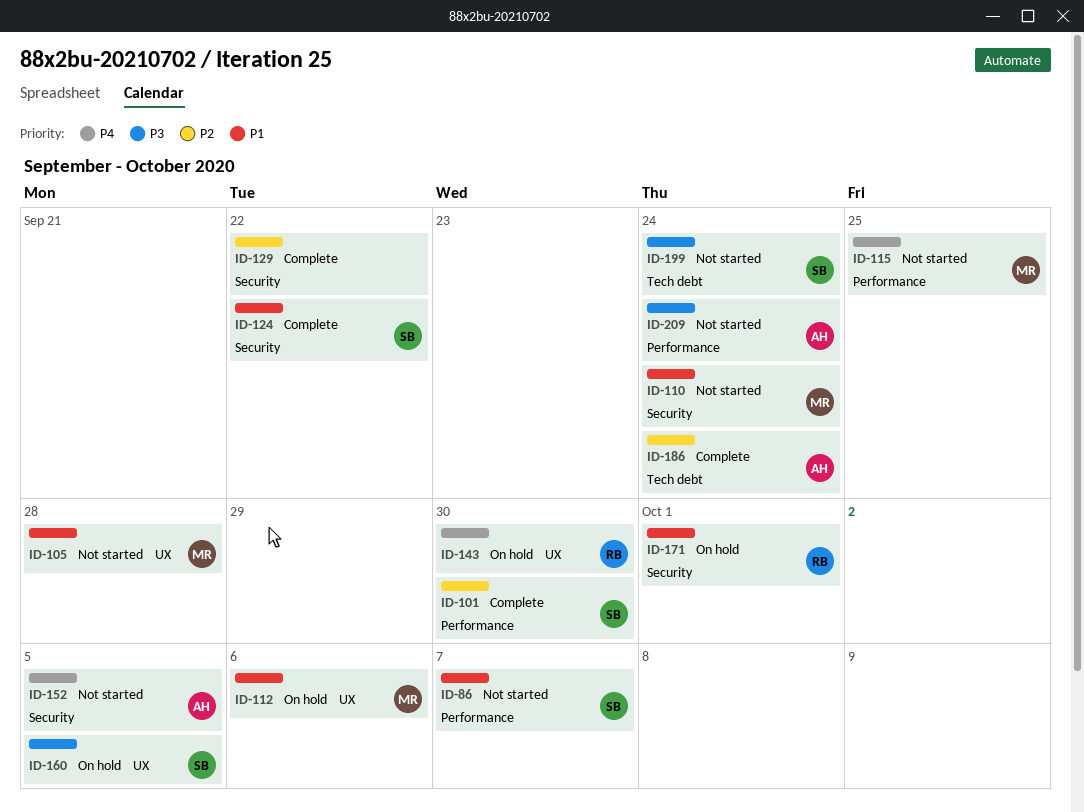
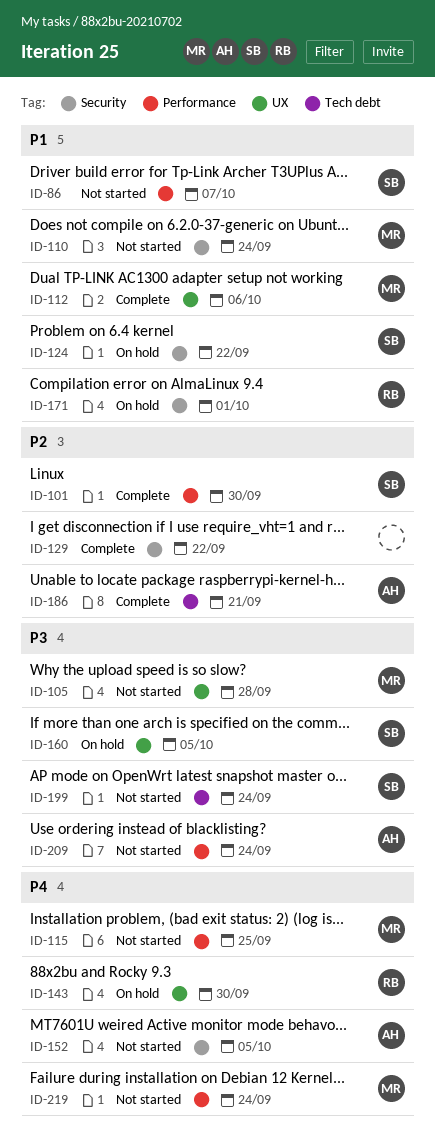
ID-105, priority: P1 -> P3
ID-112, status: On hold -> Complete
ID-124, status: Complete -> On hold
ID-186, due: Sep 24 -> Sep 21
ID-219: none -> present

